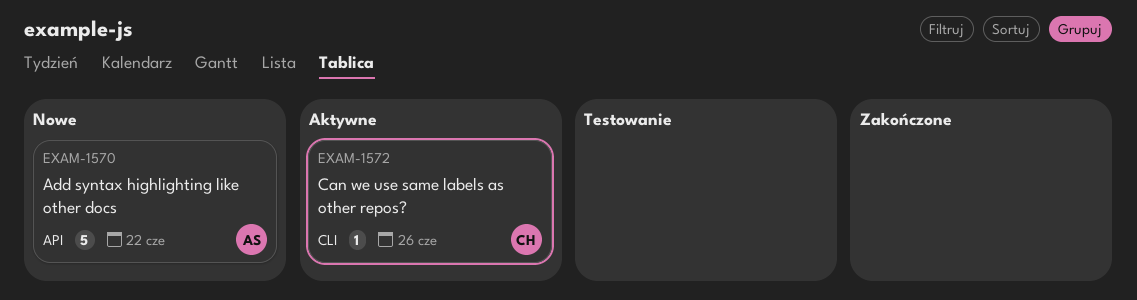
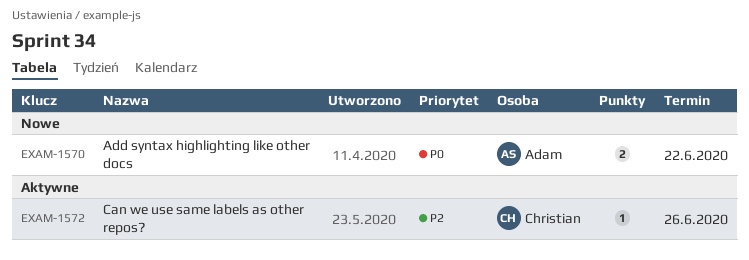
EXAM-1570, estimate: 5 -> 2

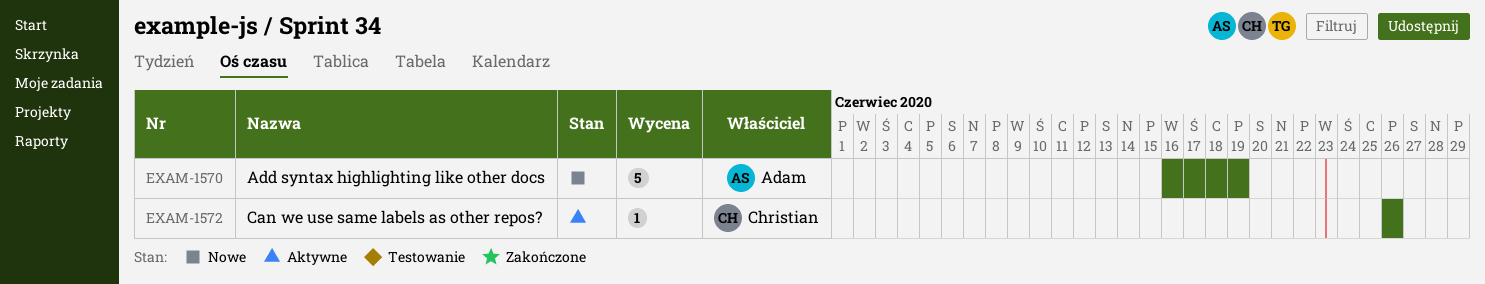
EXAM-1570, estimate: 2 -> 5
EXAM-1570, due: Jun 22 -> Jun 19

